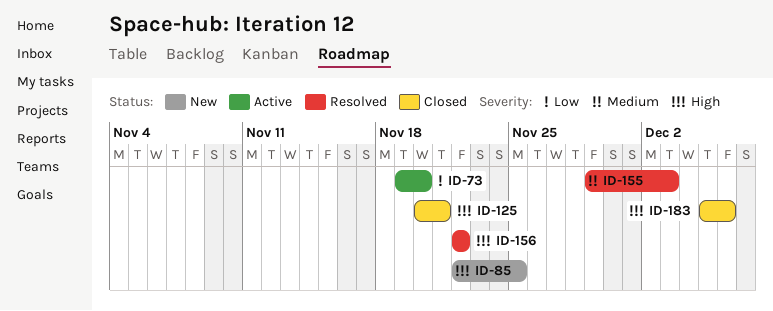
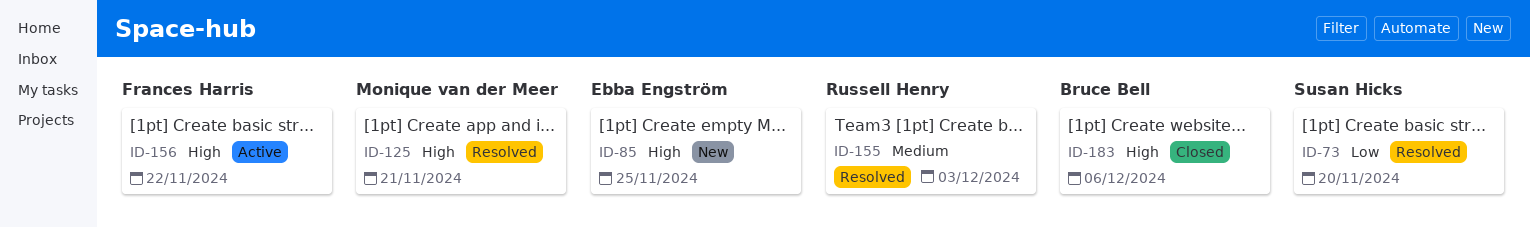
ID-73, status: Active -> Resolved
ID-125, status: Closed -> Resolved
ID-156, status: Resolved -> Active

